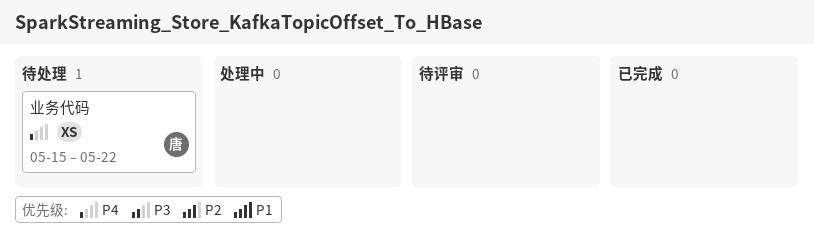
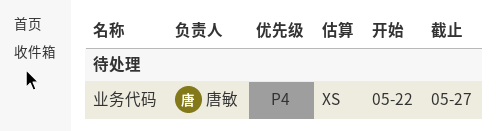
业务代码, start: May 15 -> May 22
业务代码, due: May 22 -> May 27

